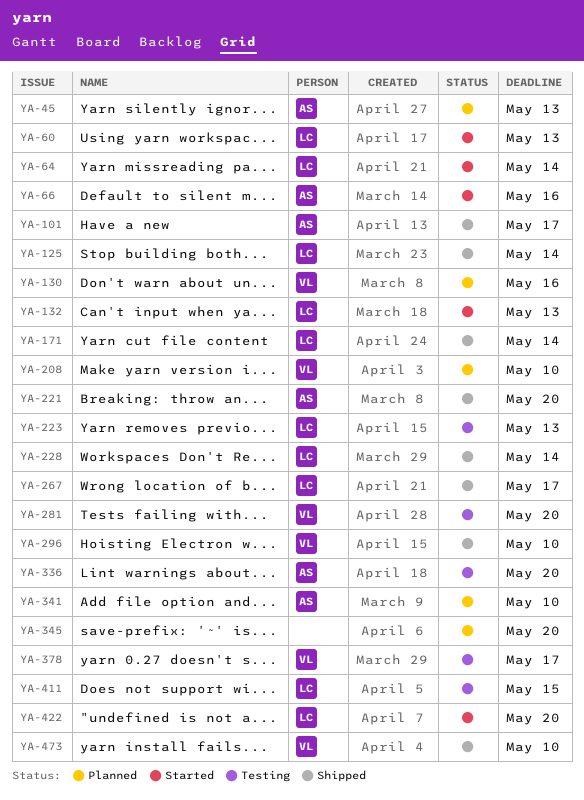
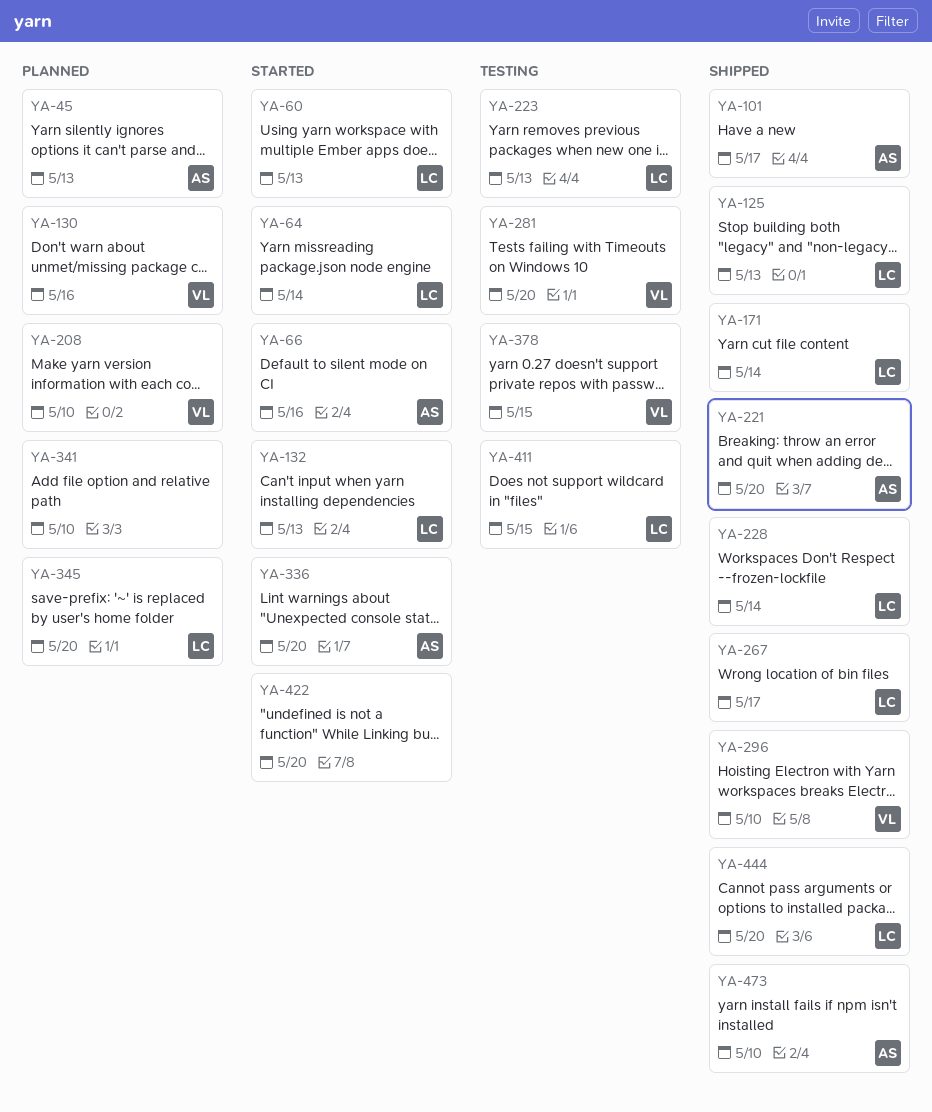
YA-125, due: May 14 -> May 13
YA-336, status: Testing -> Started
YA-341, owner: AS -> none
YA-345, owner: none -> LC
YA-378, due: May 17 -> May 15
YA-422, owner: LC -> none
YA-444: none -> present
YA-473, owner: VL -> AS

